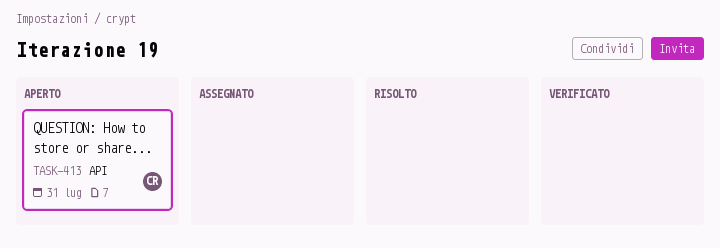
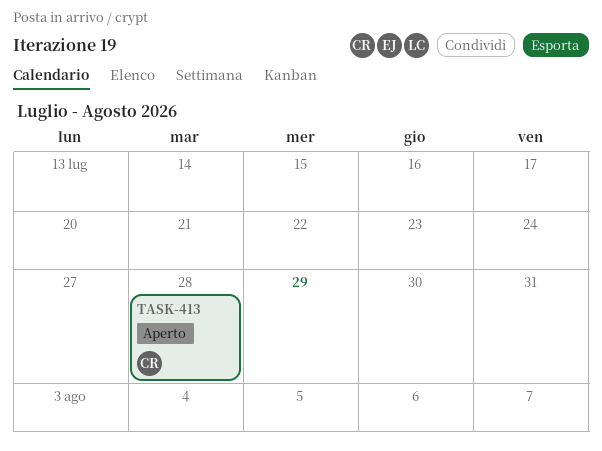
TASK-413, due: Jul 31 -> Jul 28

